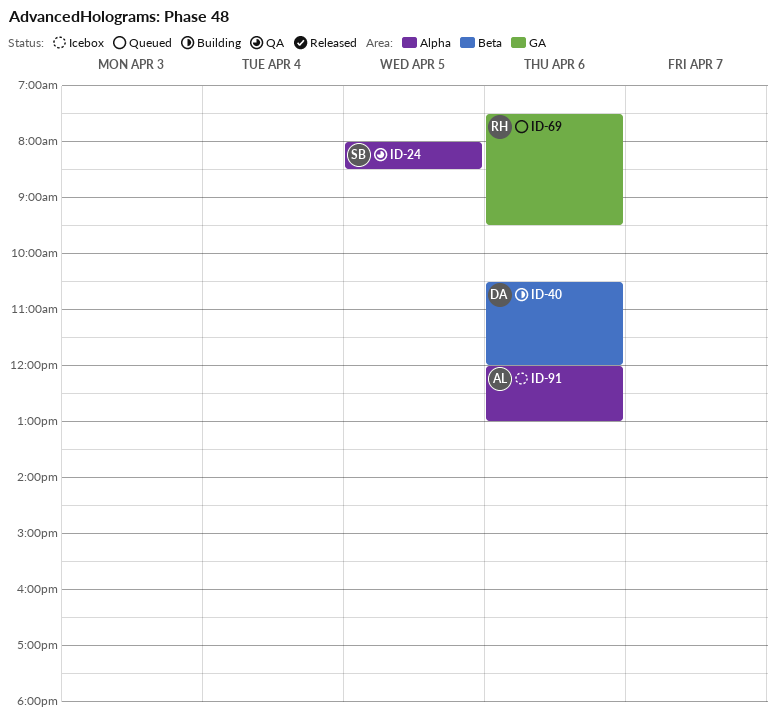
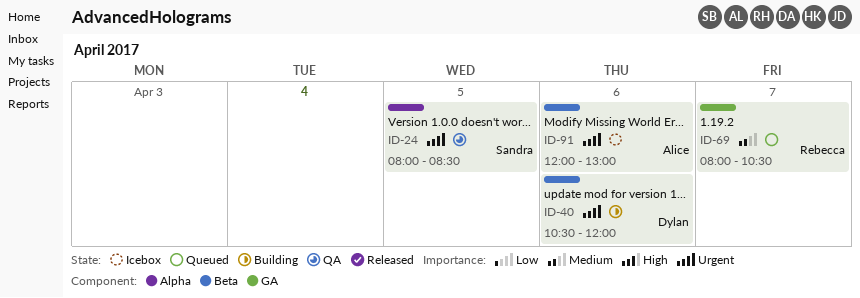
ID-69, day: Apr 6 -> Apr 7
ID-69, begins: 07:30 -> 08:00
ID-69, ends: 09:30 -> 10:30
ID-91, label: Alpha -> Beta

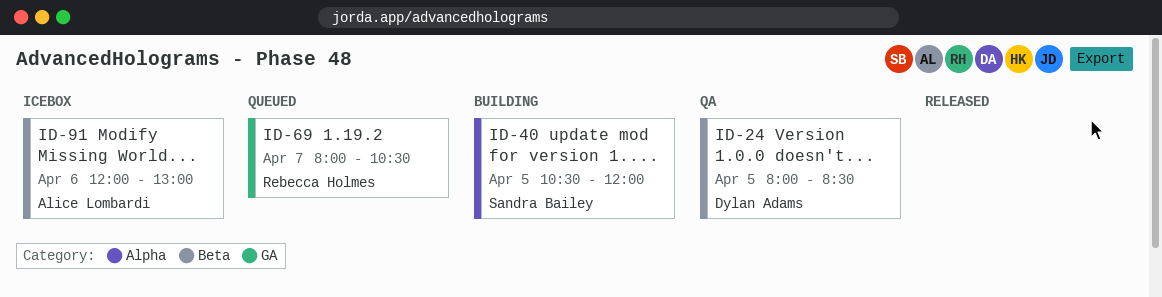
ID-24, owner: Sandra Bailey -> Dylan Adams
ID-24, label: Alpha -> Beta
ID-40, owner: Dylan Adams -> Sandra Bailey
ID-40, label: Beta -> Alpha
ID-40, day: Apr 6 -> Apr 5

